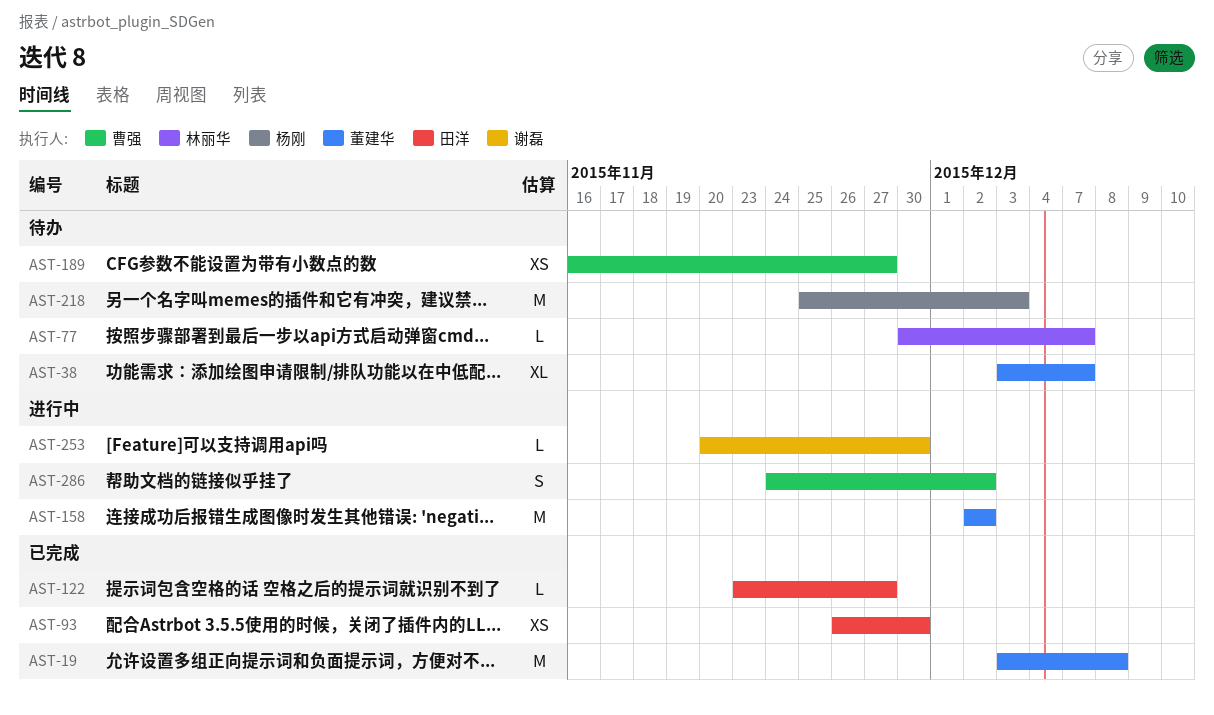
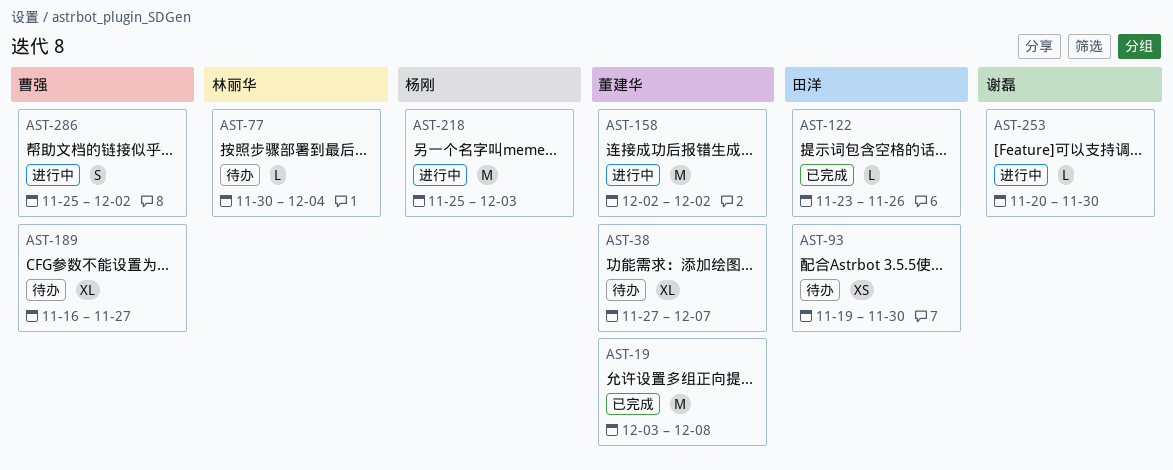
AST-38, start: Dec 3 -> Nov 27
AST-77, due: Dec 7 -> Dec 4
AST-93, status: 已完成 -> 待办
AST-93, start: Nov 26 -> Nov 19
AST-122, due: Nov 27 -> Nov 26
AST-189, estimate: XS -> XL
AST-218, status: 待办 -> 进行中
AST-286, start: Nov 24 -> Nov 25

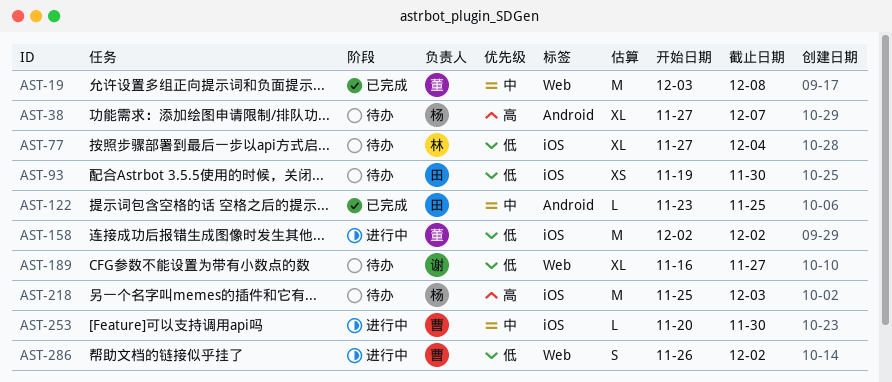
AST-38, owner: 董建华 -> 杨刚
AST-77, estimate: L -> XL
AST-77, start: Nov 30 -> Nov 27
AST-122, due: Nov 26 -> Nov 25
AST-189, owner: 曹强 -> 谢磊
AST-218, status: 进行中 -> 待办
AST-253, owner: 谢磊 -> 曹强
AST-286, start: Nov 25 -> Nov 26

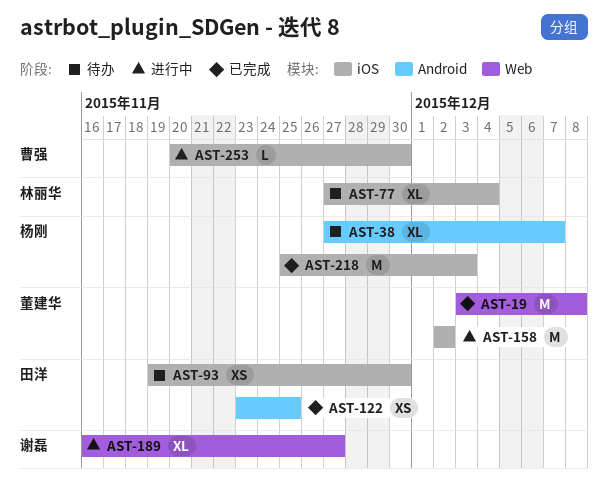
AST-122, estimate: L -> XS
AST-189, status: 待办 -> 进行中
AST-218, status: 待办 -> 已完成
AST-286: present -> none

